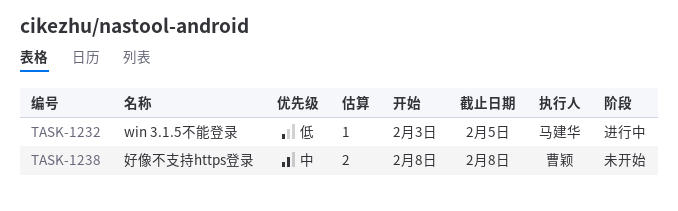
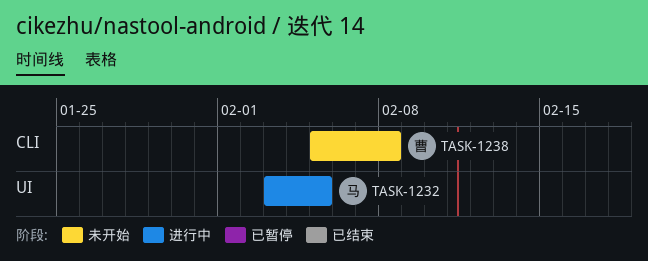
TASK-1238, start: Feb 8 -> Feb 5

